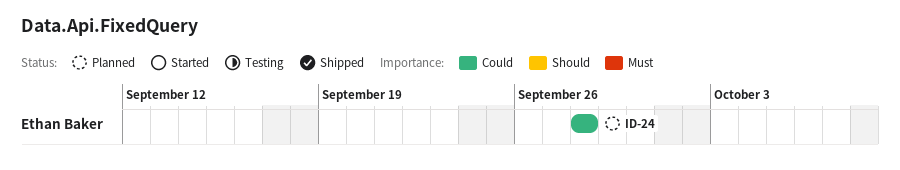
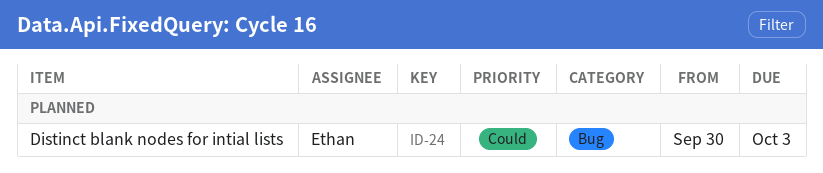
ID-24, start: Sep 28 -> Sep 30
ID-24, due: Sep 28 -> Oct 3

